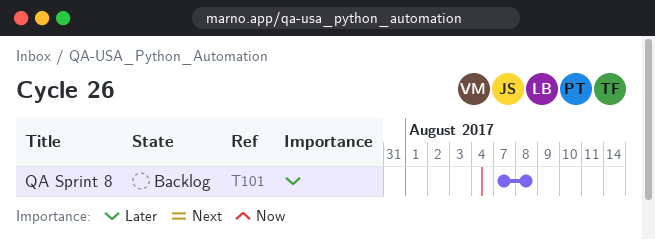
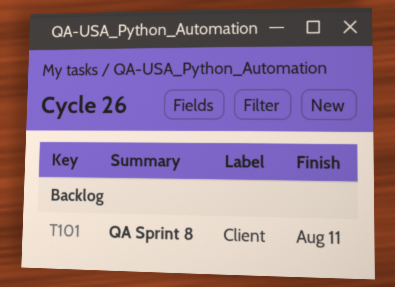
T101, due: Aug 8 -> Aug 11

